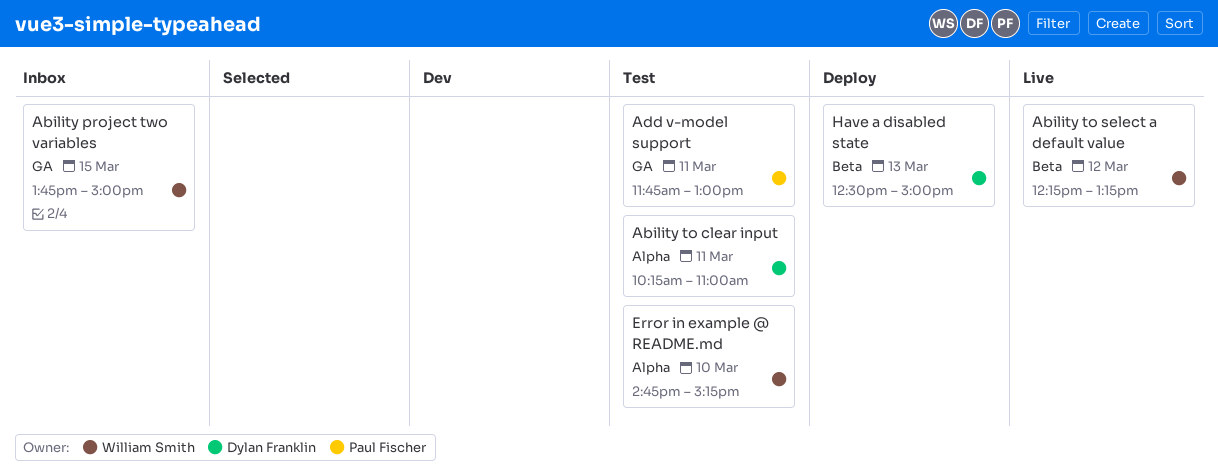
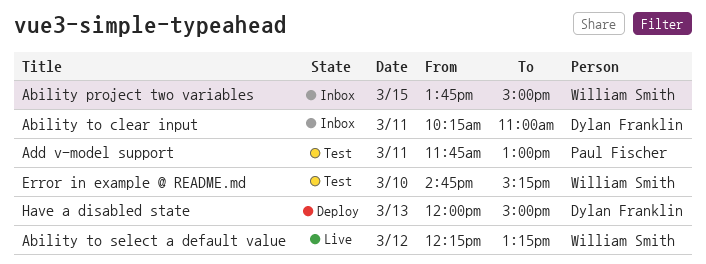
Ability to clear input, status: Test -> Inbox
Have a disabled state, begins: 12:30 -> 12:00

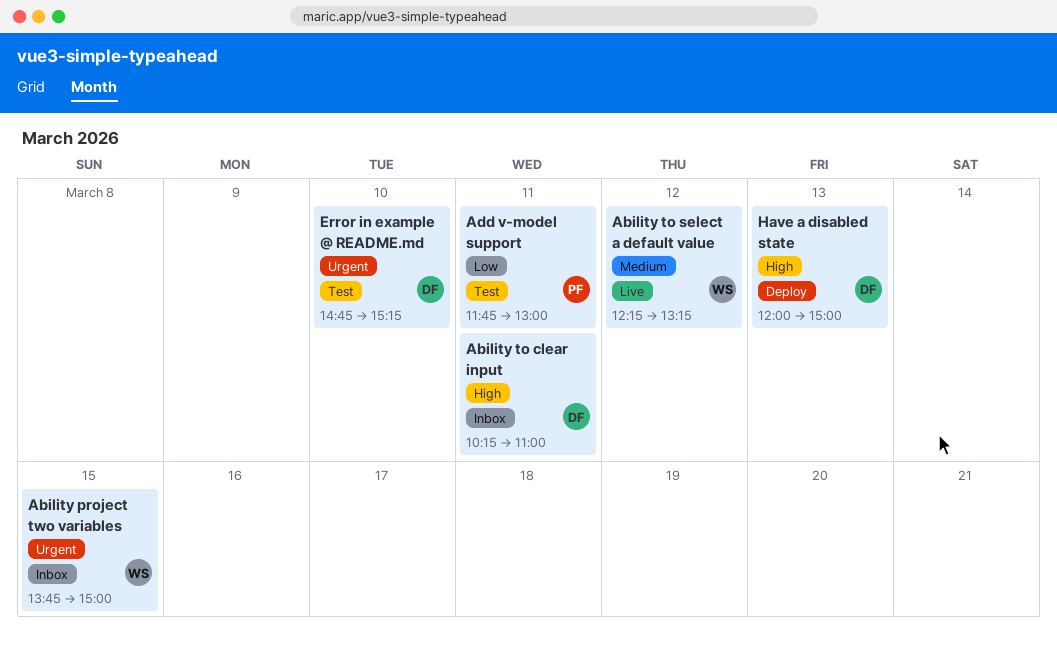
Error in example @ README.md, owner: William Smith -> Dylan Franklin

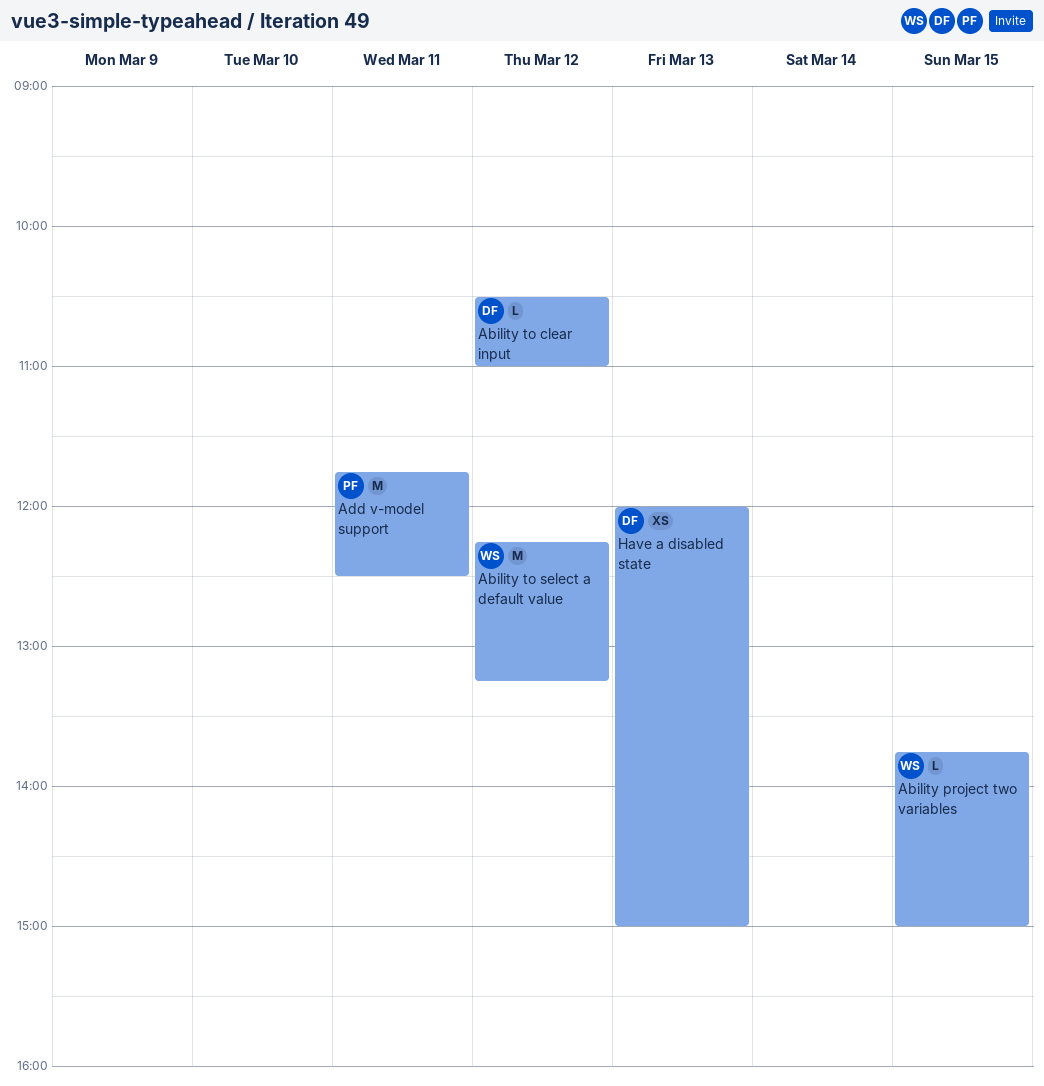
Ability to clear input, day: Mar 11 -> Mar 12
Ability to clear input, begins: 10:15 -> 10:30
Add v-model support, ends: 13:00 -> 12:30
Error in example @ README.md: present -> none

